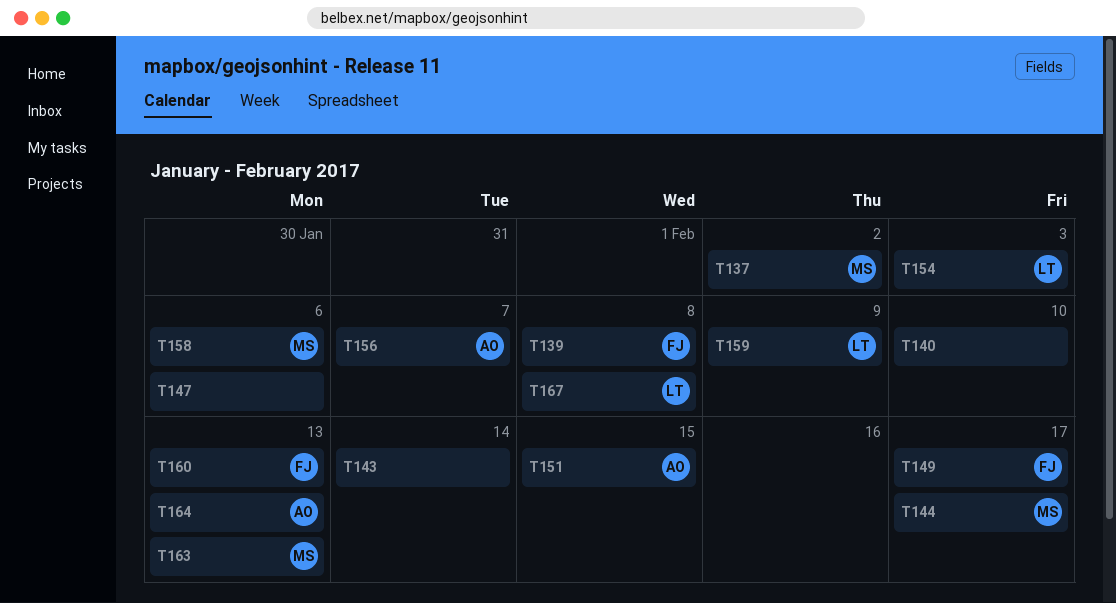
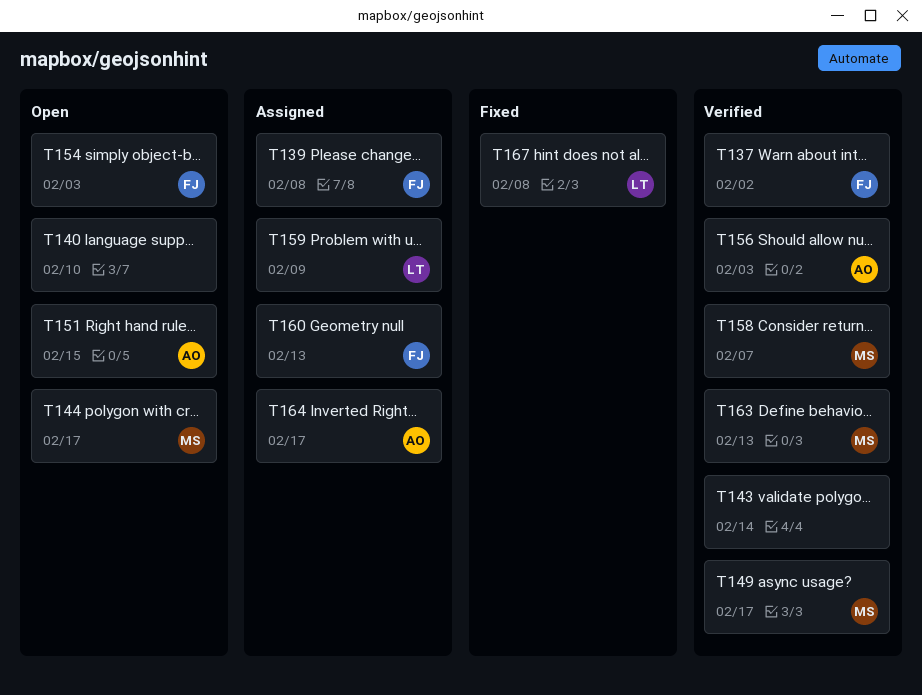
T137, owner: MS -> FJ
T147: present -> none
T149, owner: FJ -> MS
T154, owner: LT -> FJ
T156, due: Feb 7 -> Feb 3
T158, due: Feb 6 -> Feb 7
T164, due: Feb 13 -> Feb 17

